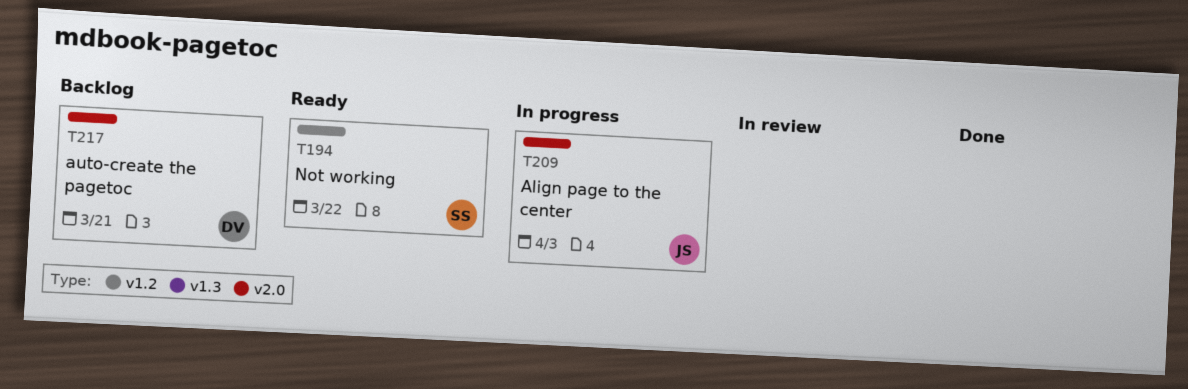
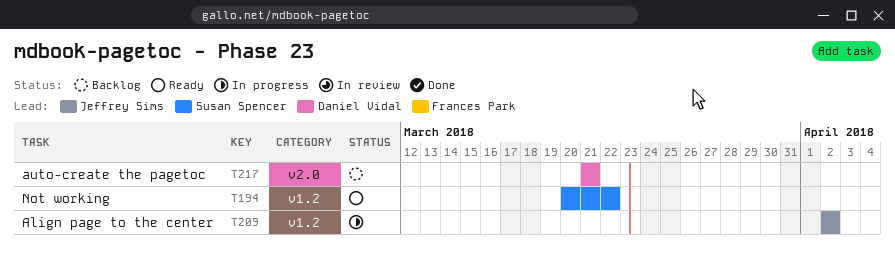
T209, label: v2.0 -> v1.2
T209, due: Apr 3 -> Apr 2

